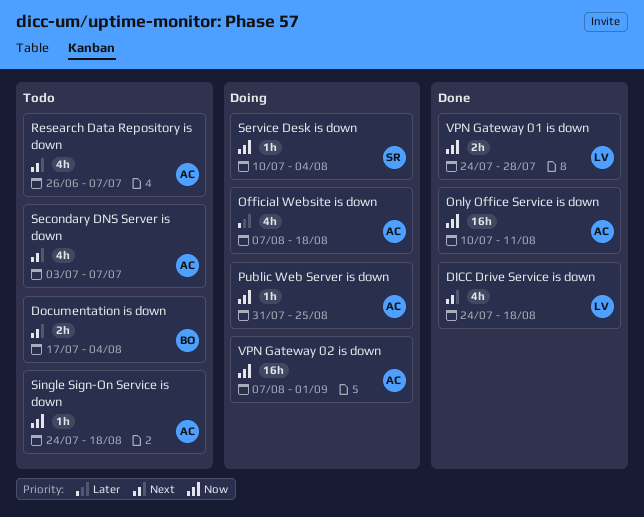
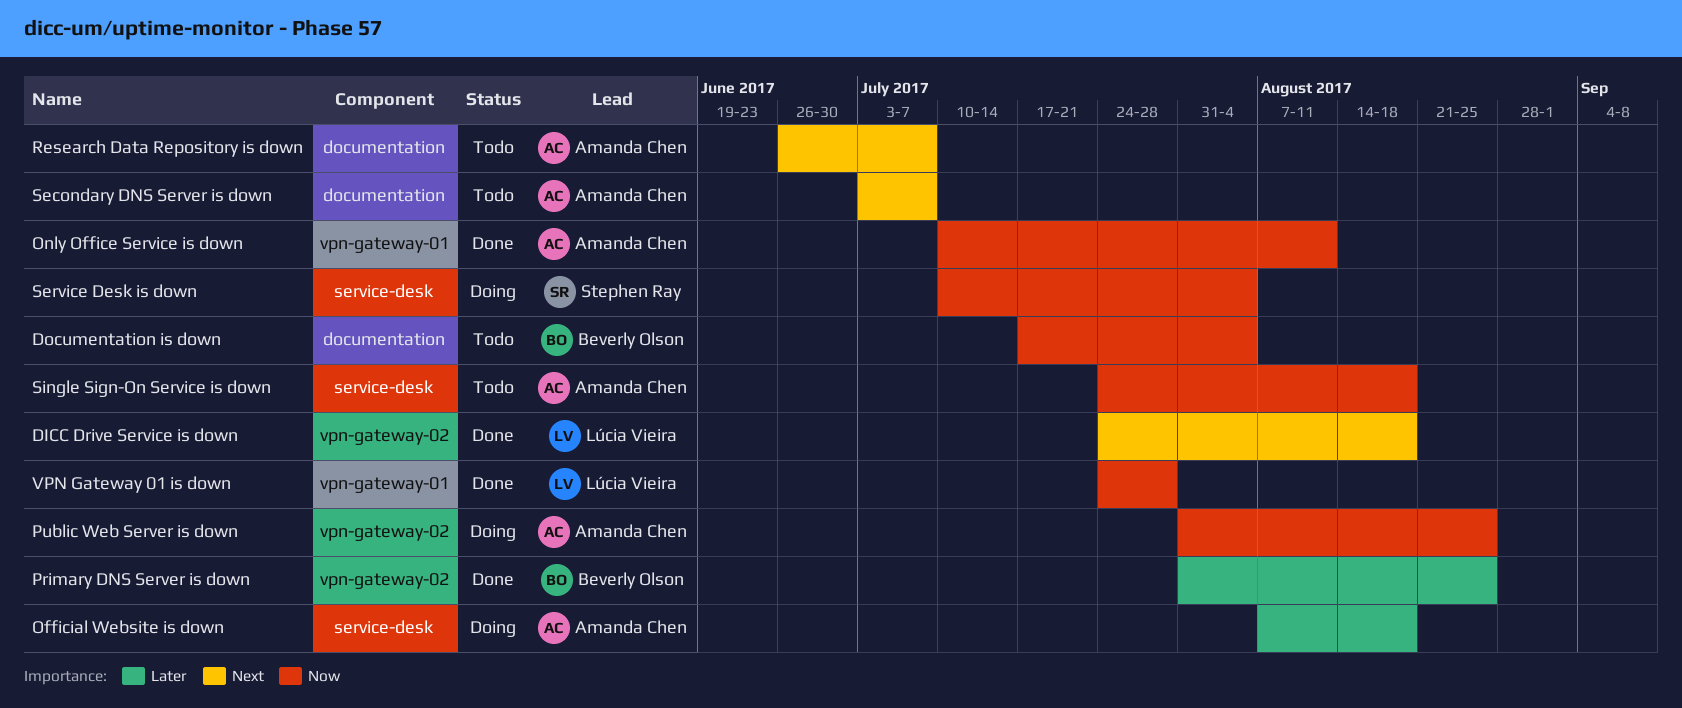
Documentation is down, priority: Next -> Now
Primary DNS Server is down: none -> present
VPN Gateway 02 is down: present -> none

